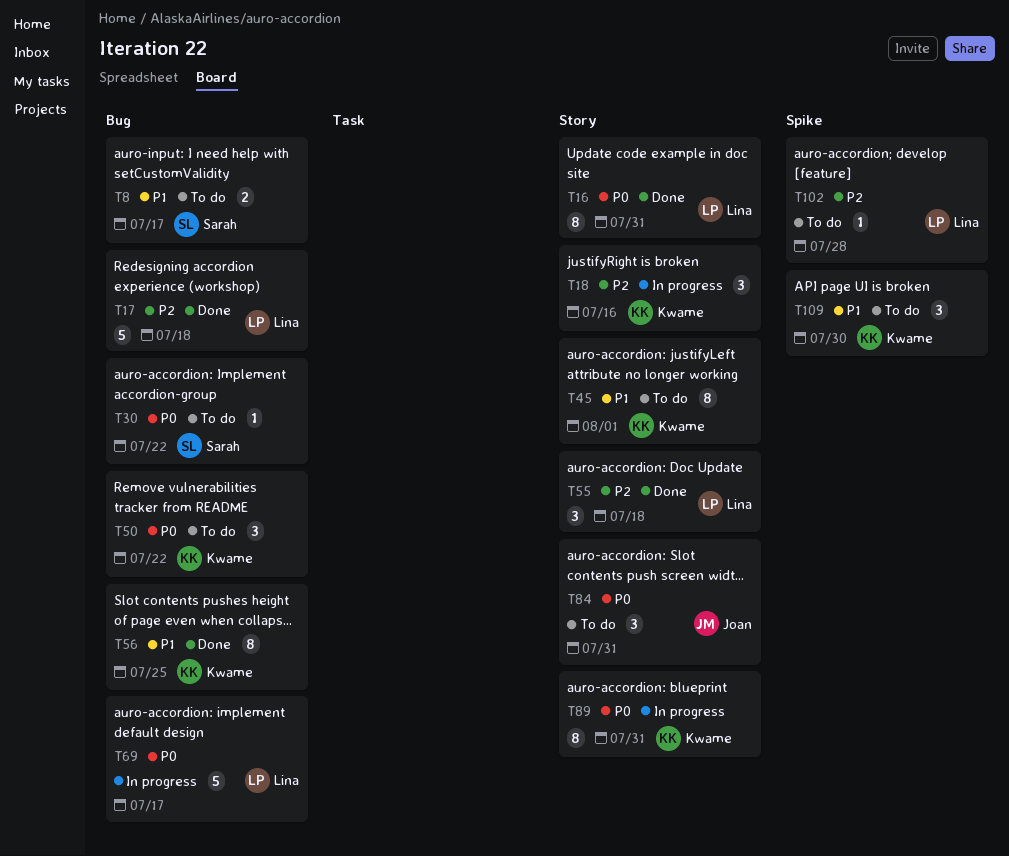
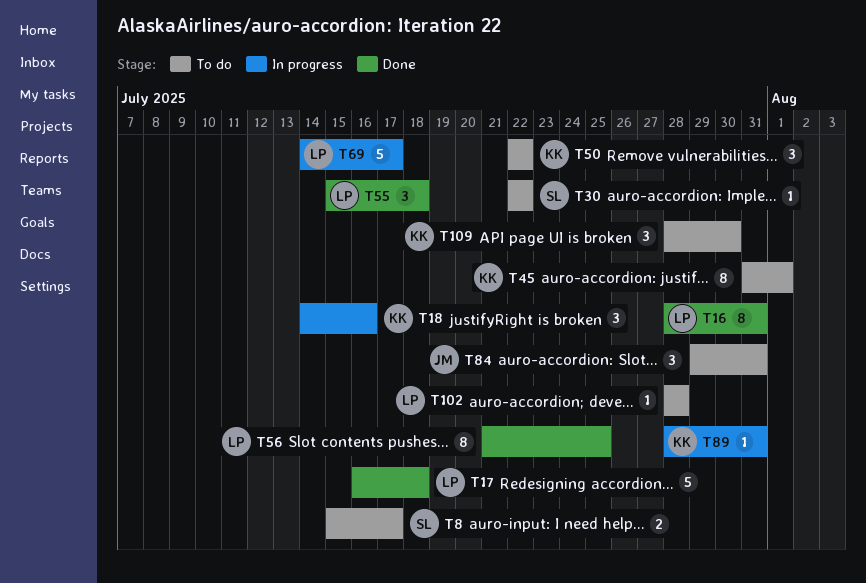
T56, owner: Kwame -> Lina
T89, estimate: 8 -> 1

